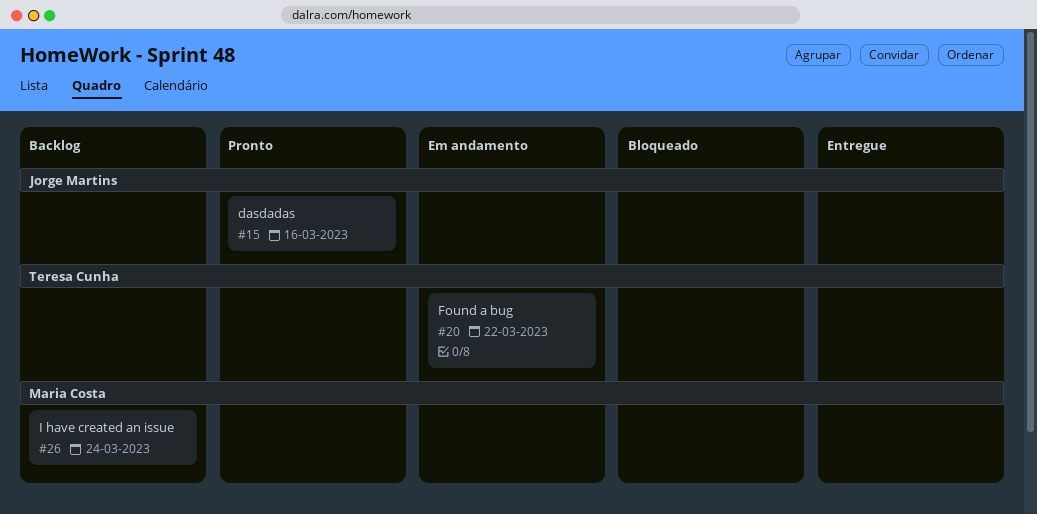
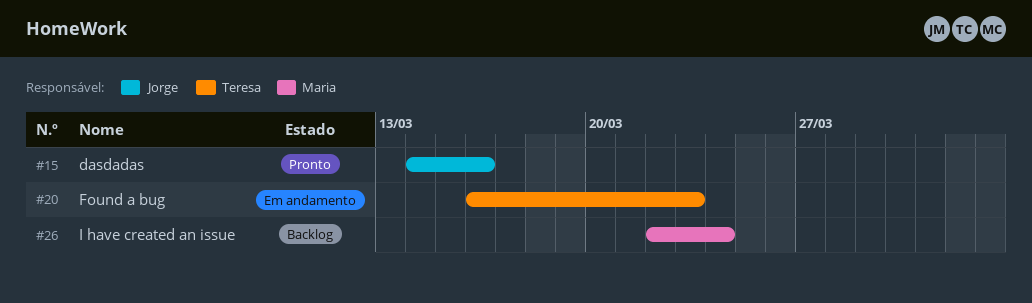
#20, due: Mar 22 -> Mar 23

